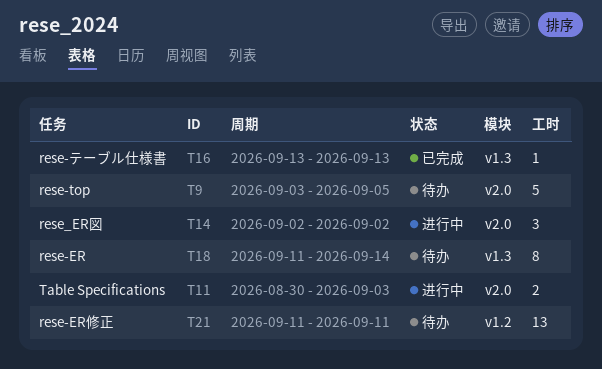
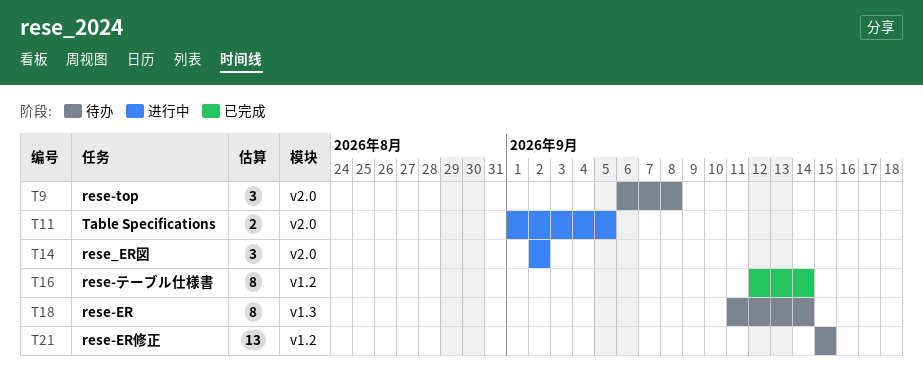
T9, estimate: 5 -> 3
T9, start: Sep 3 -> Sep 6
T9, due: Sep 5 -> Sep 8
T11, start: Aug 30 -> Sep 1
T11, due: Sep 3 -> Sep 5
T16, label: v1.3 -> v1.2
T16, estimate: 1 -> 8
T16, start: Sep 13 -> Sep 12
T16, due: Sep 13 -> Sep 14
T21, start: Sep 11 -> Sep 15
T21, due: Sep 11 -> Sep 15

